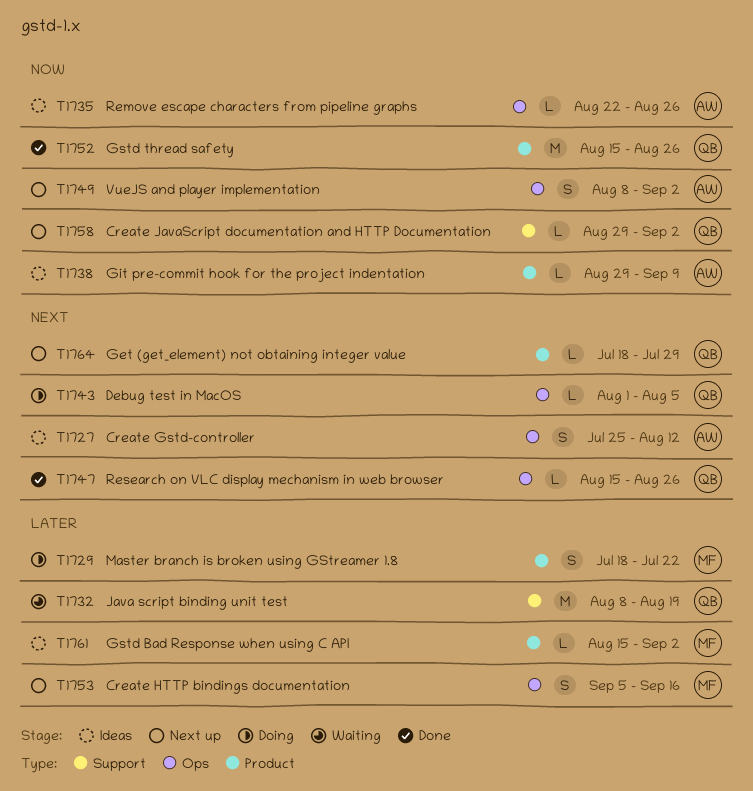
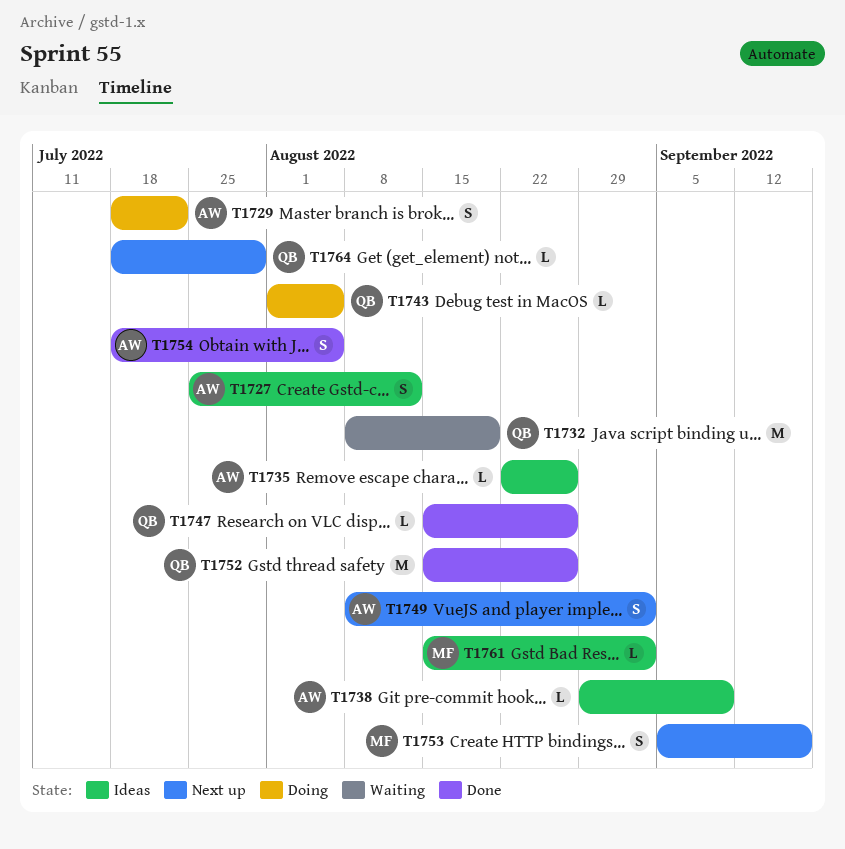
T1729, owner: MF -> AW
T1754: none -> present
T1758: present -> none

